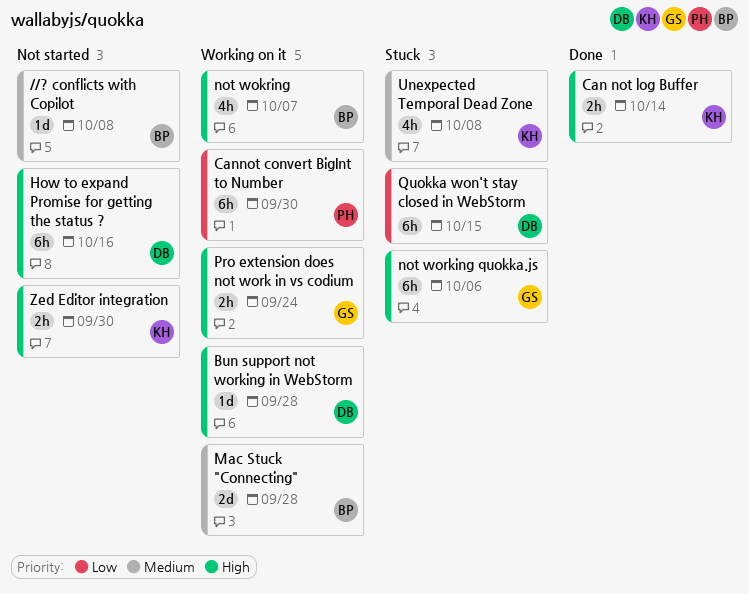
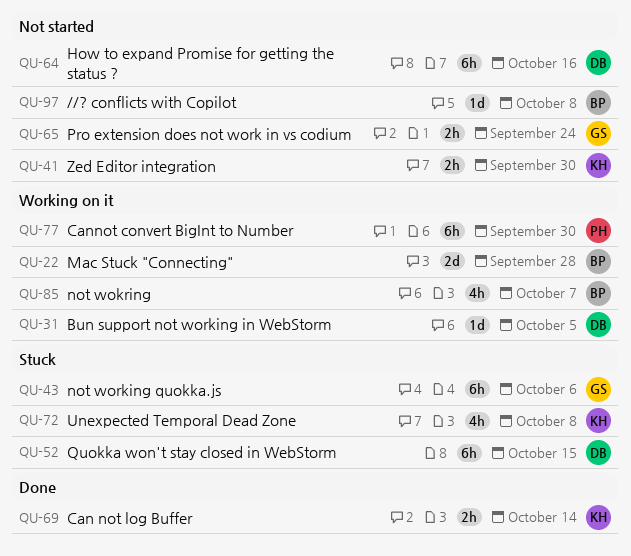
Bun support not working in WebStorm, due: Sep 28 -> Oct 5
Pro extension does not work in vs codium, status: Working on it -> Not started

